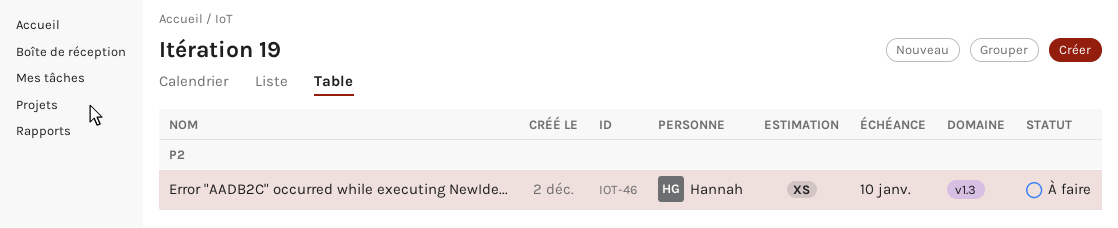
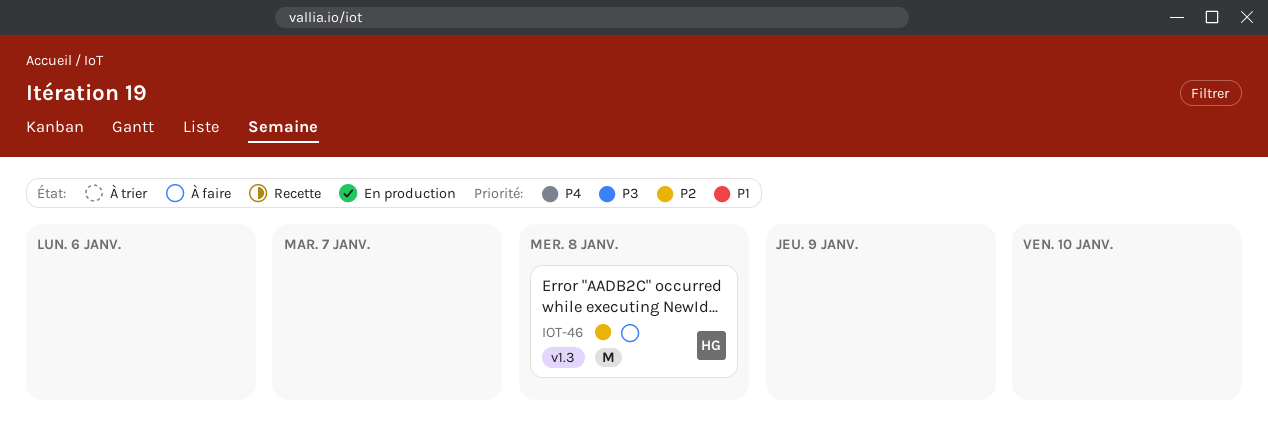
IOT-46, estimate: XS -> M
IOT-46, due: Jan 10 -> Jan 8

